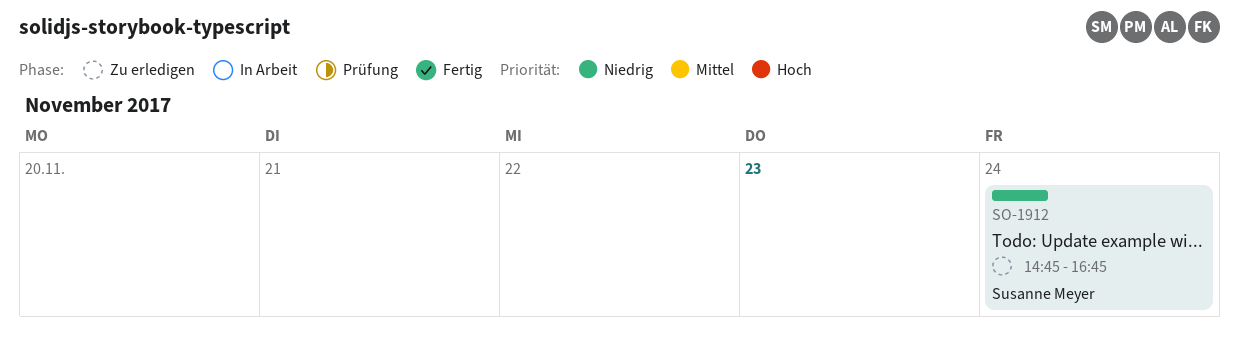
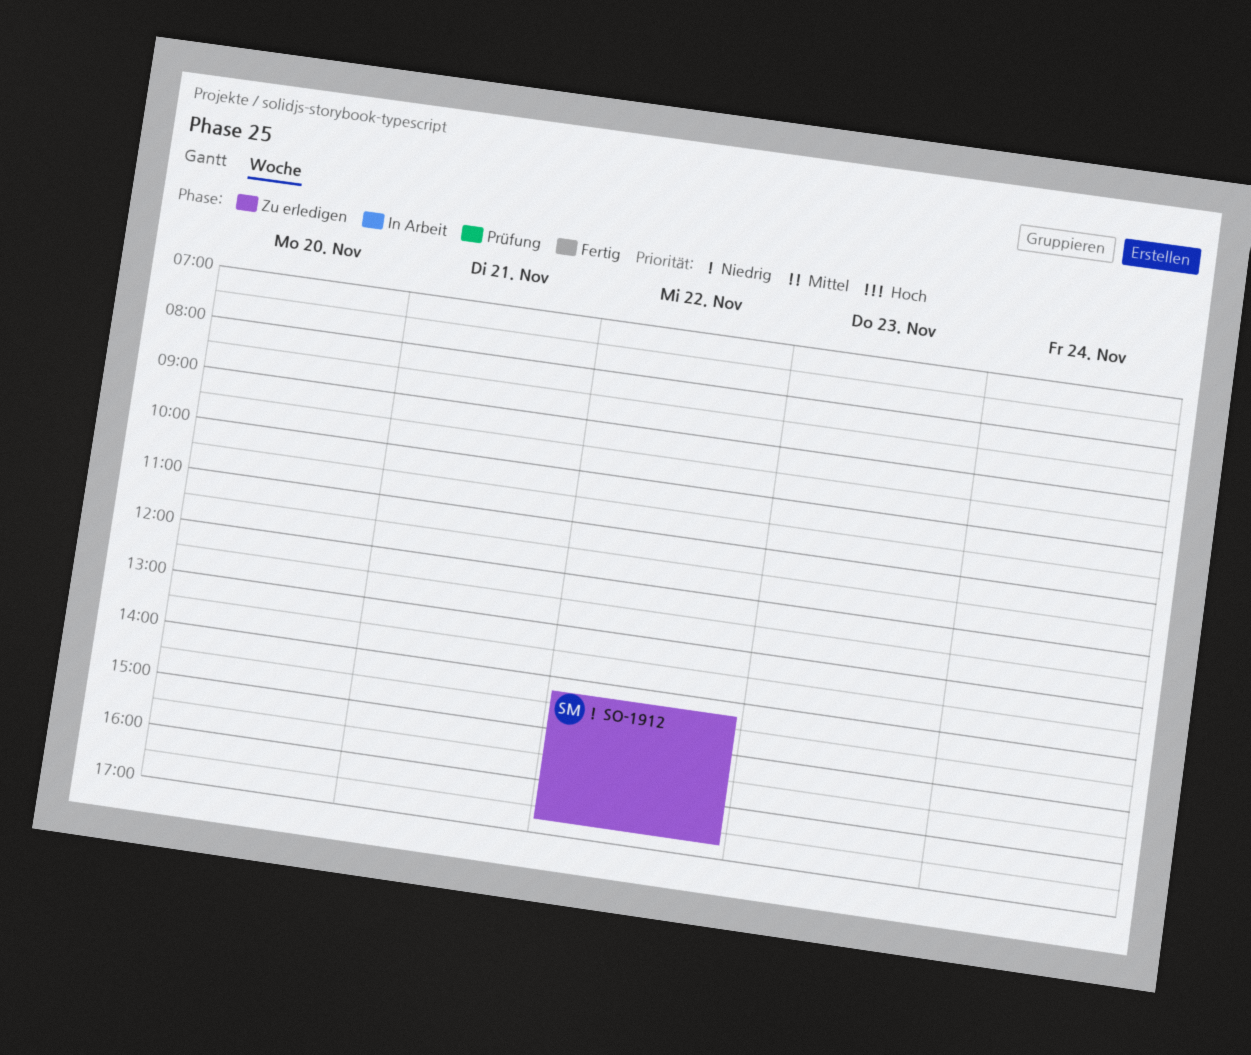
SO-1912, day: Nov 24 -> Nov 22
SO-1912, begins: 14:45 -> 14:15

